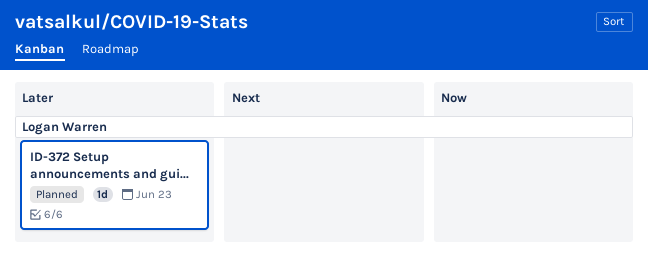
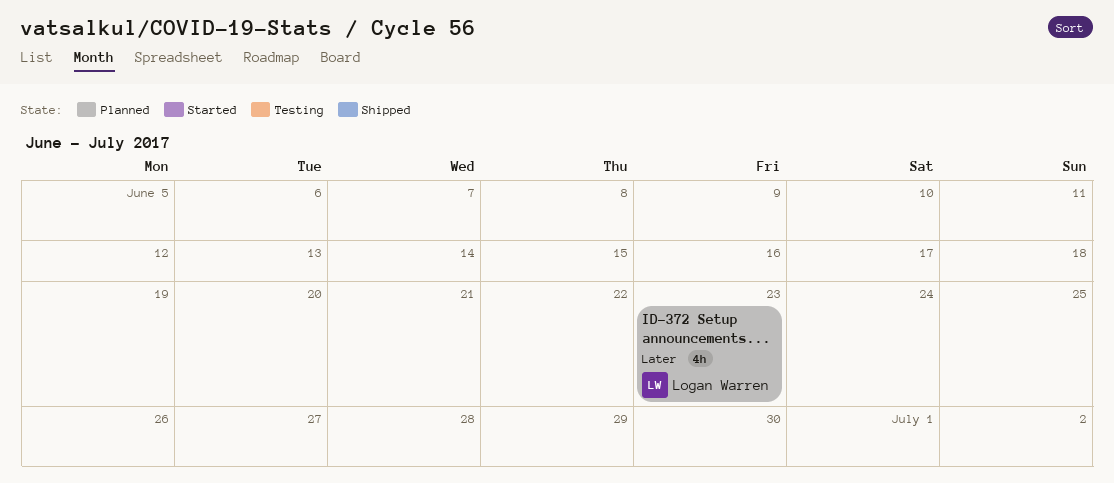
ID-372, estimate: 1d -> 4h

